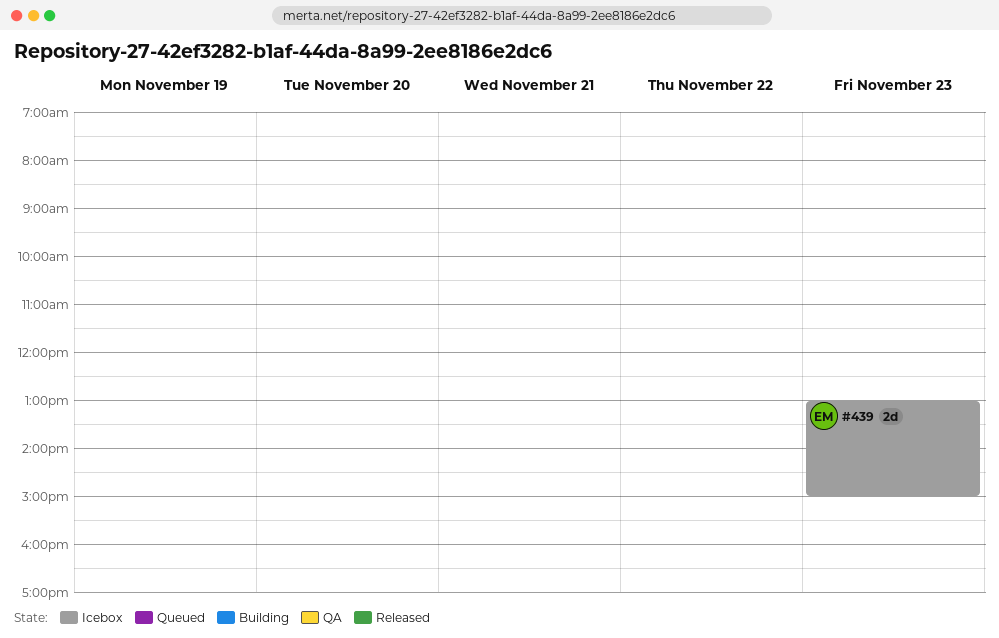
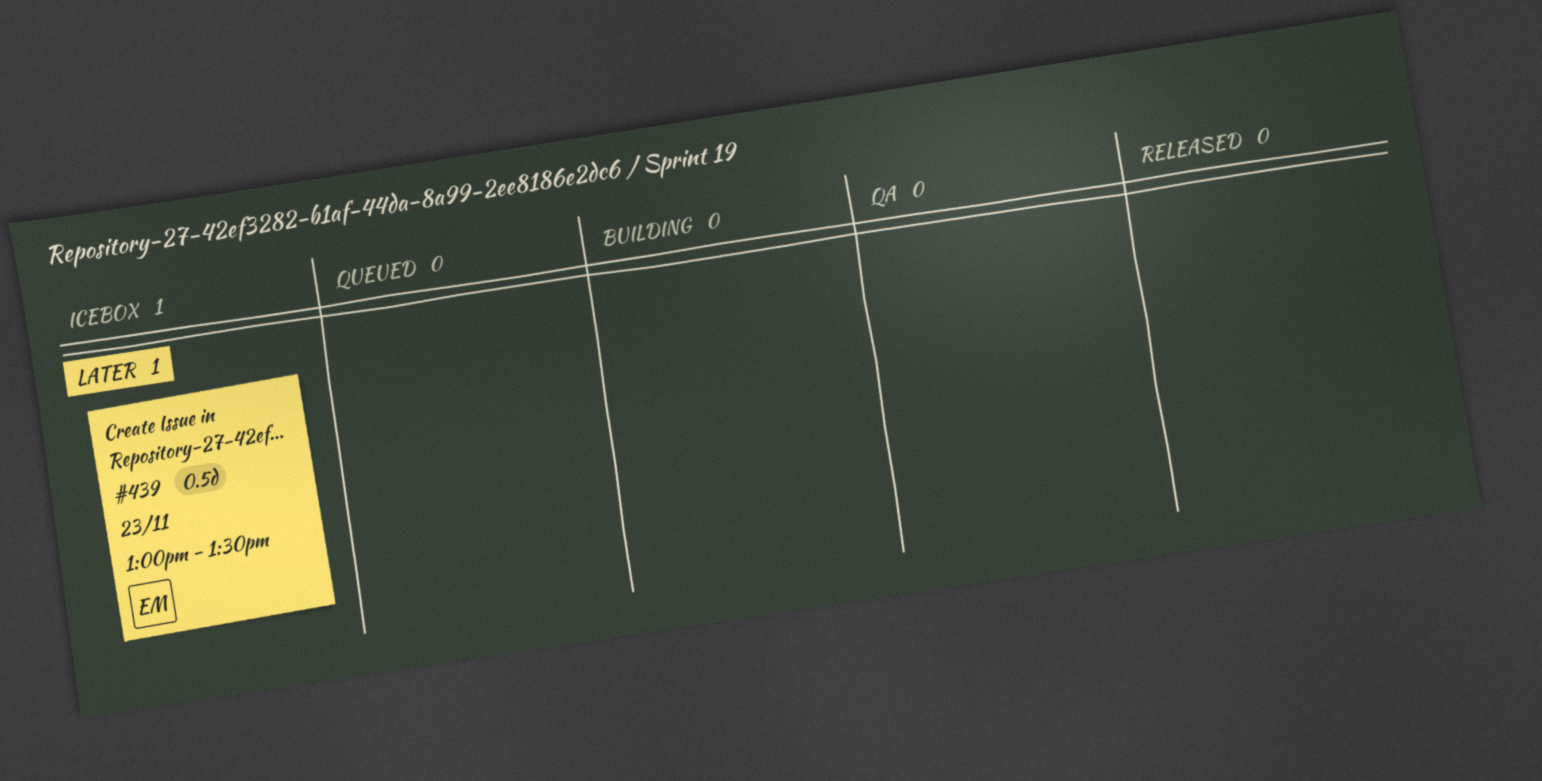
#439, estimate: 2d -> 0.5d
#439, ends: 15:00 -> 13:30

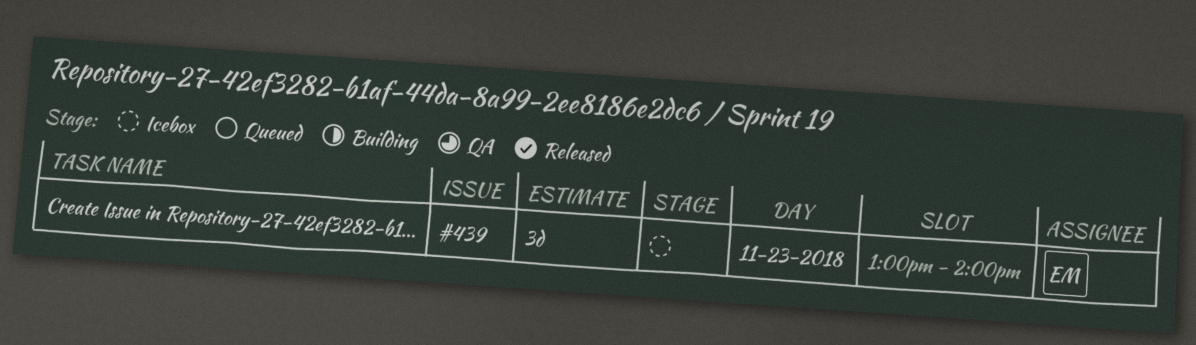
#439, estimate: 0.5d -> 3d
#439, ends: 13:30 -> 14:00

